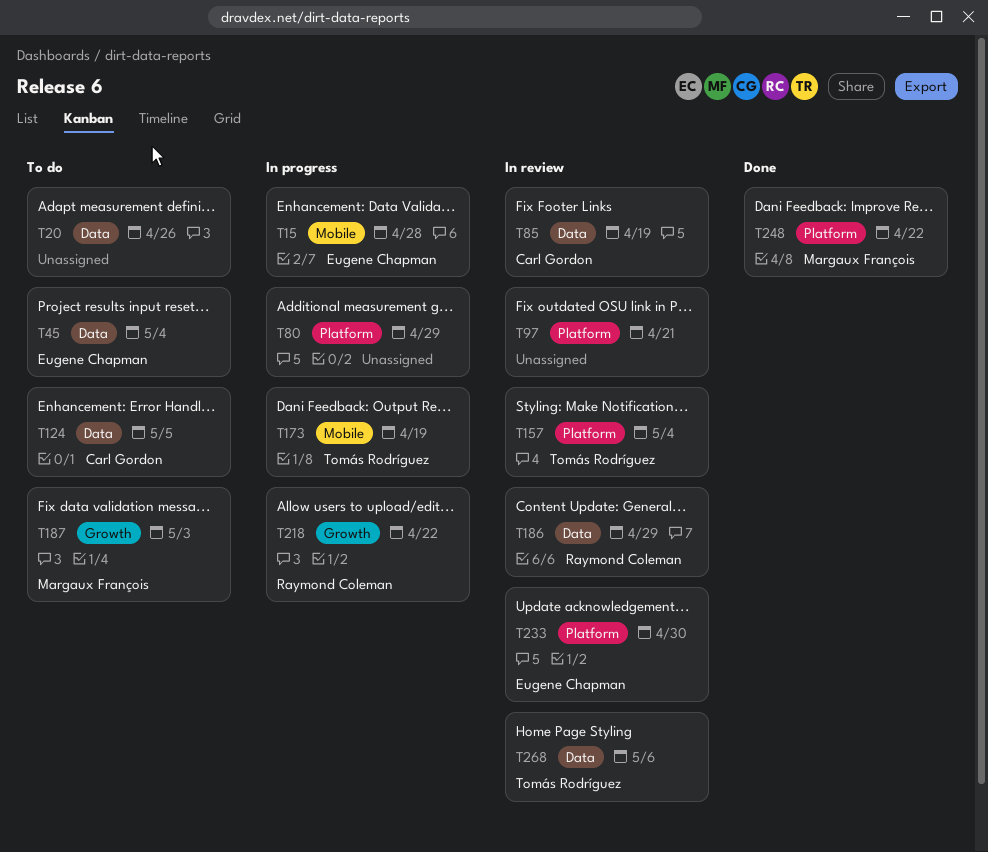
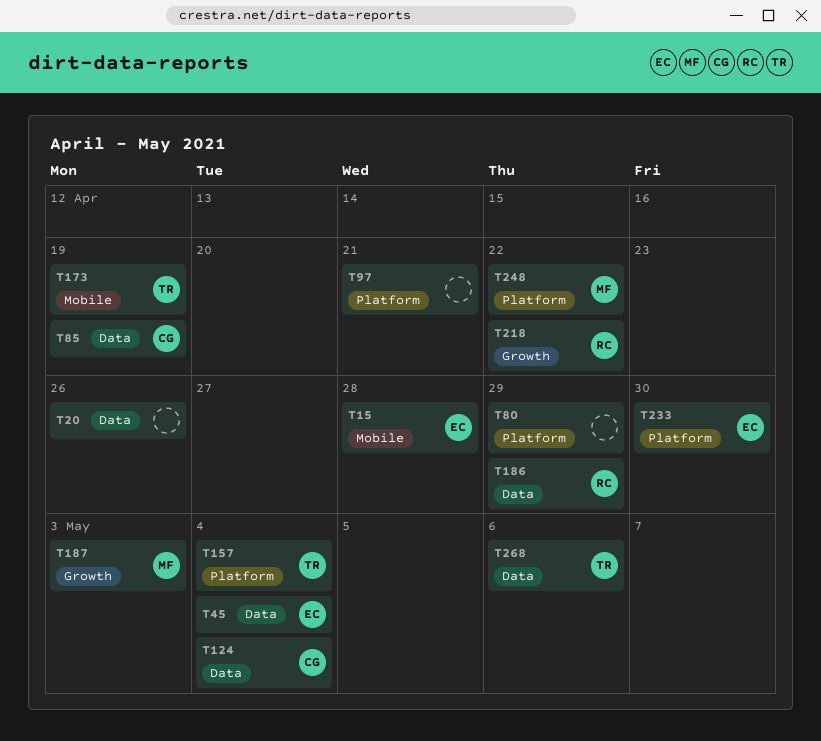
T124, due: May 5 -> May 4

